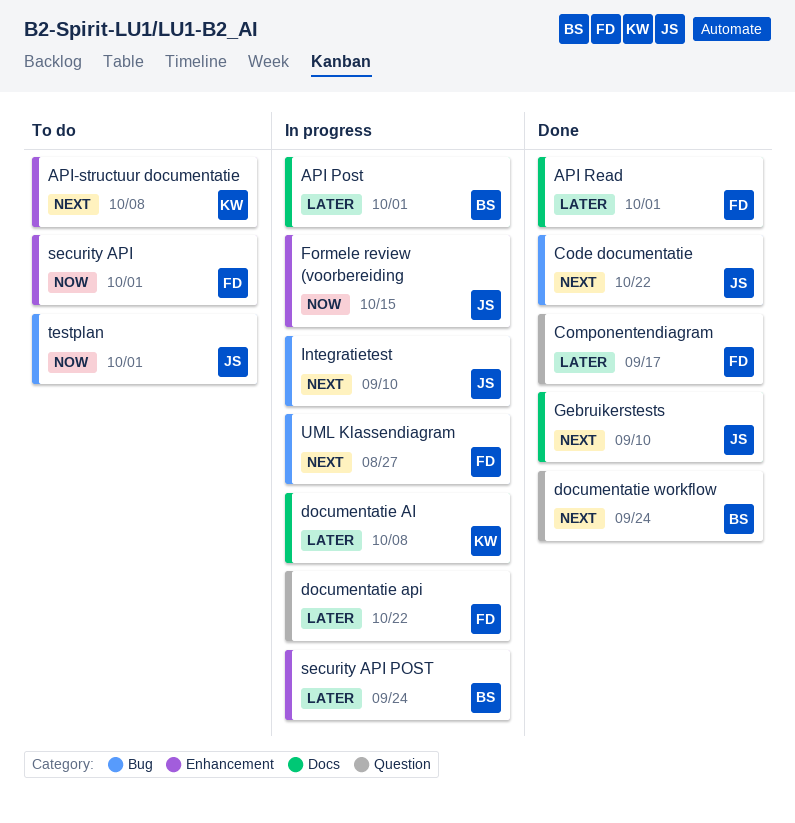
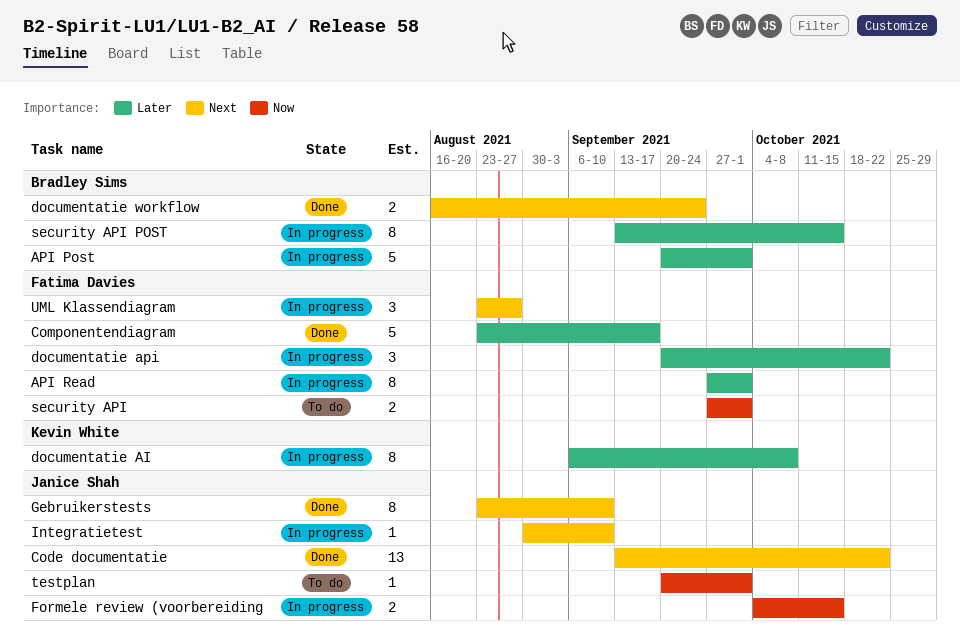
API Read, status: Done -> In progress
API-structuur documentatie: present -> none
security API POST, due: Sep 24 -> Oct 15

